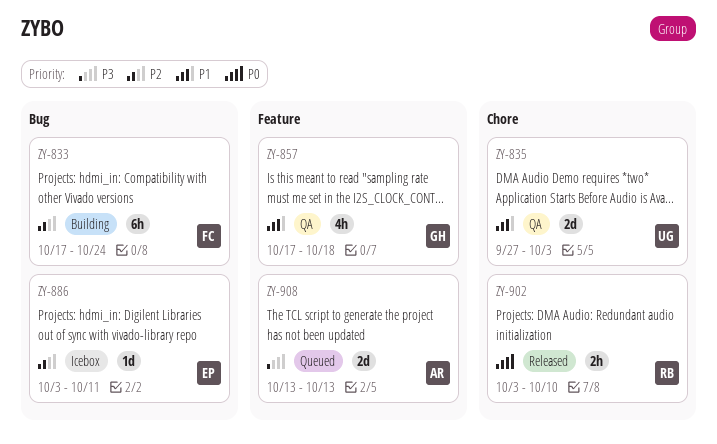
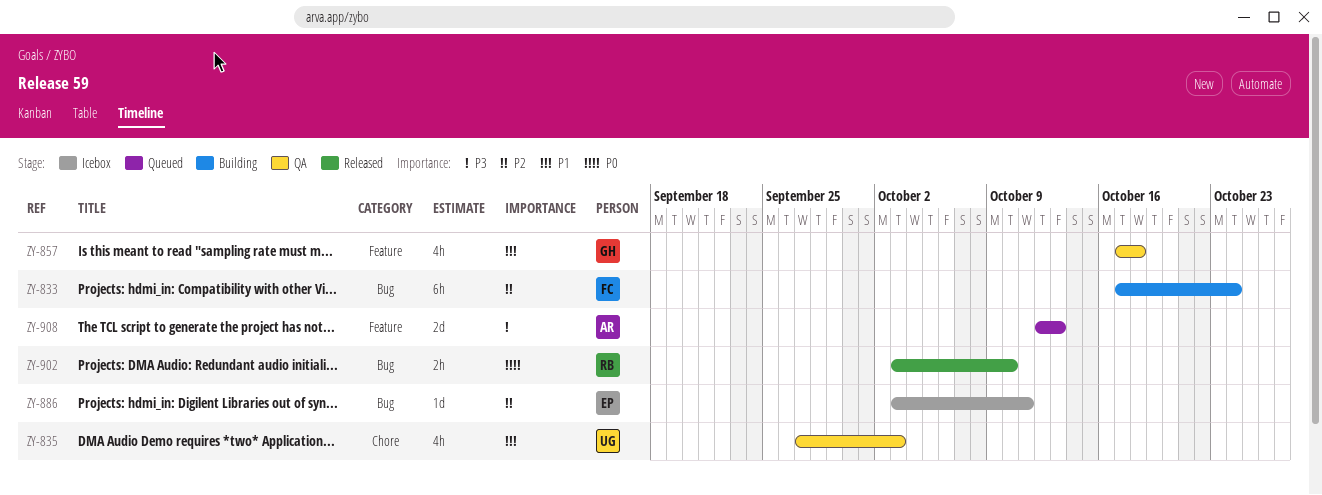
ZY-835, estimate: 2d -> 4h
ZY-902, label: Chore -> Bug
ZY-908, start: Oct 13 -> Oct 12

